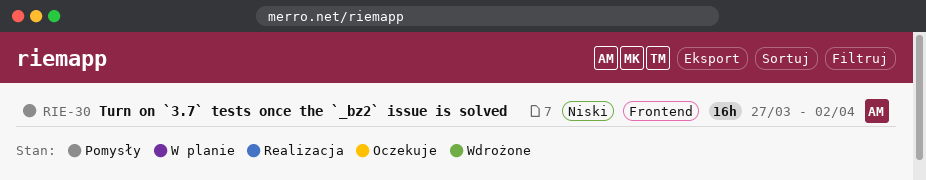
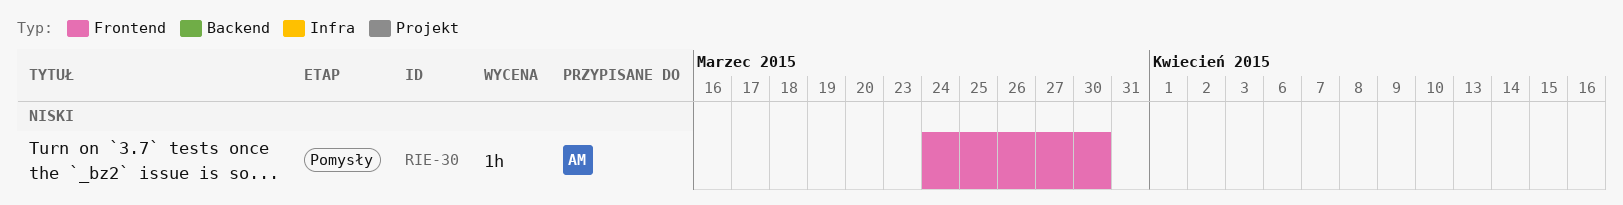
RIE-30, estimate: 16h -> 1h
RIE-30, start: Mar 27 -> Mar 24
RIE-30, due: Apr 2 -> Mar 30

